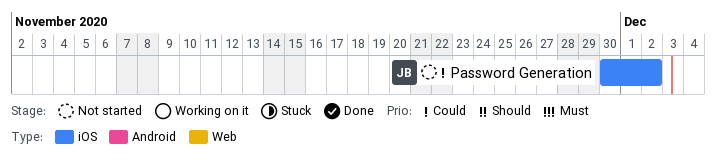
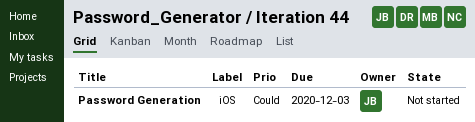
Password Generation, due: Dec 2 -> Dec 3

